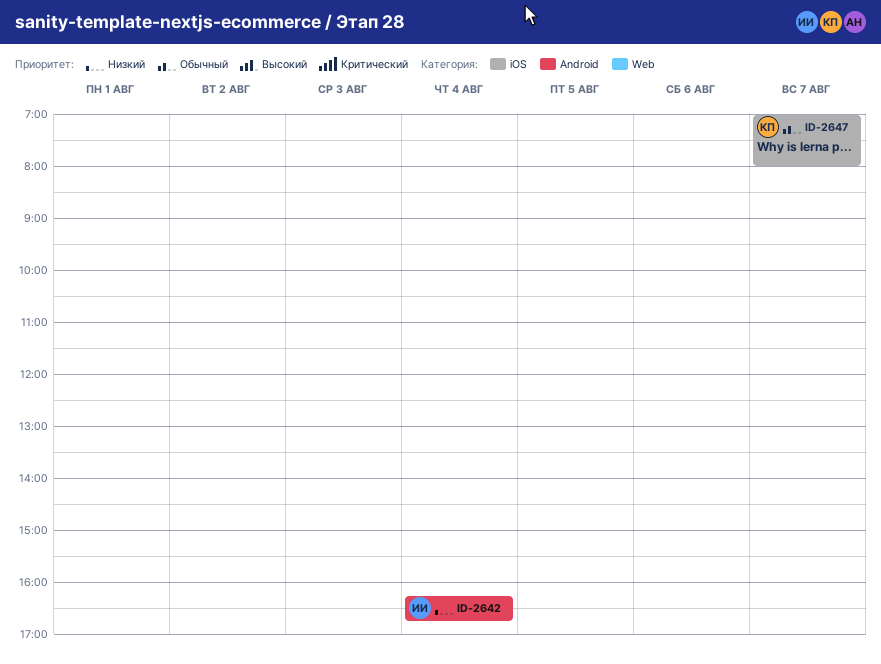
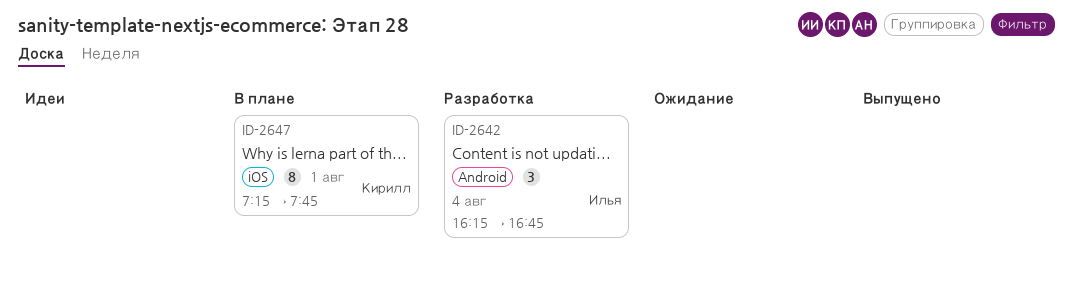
ID-2647, day: Aug 7 -> Aug 1
ID-2647, begins: 07:00 -> 07:15
ID-2647, ends: 08:00 -> 07:45

